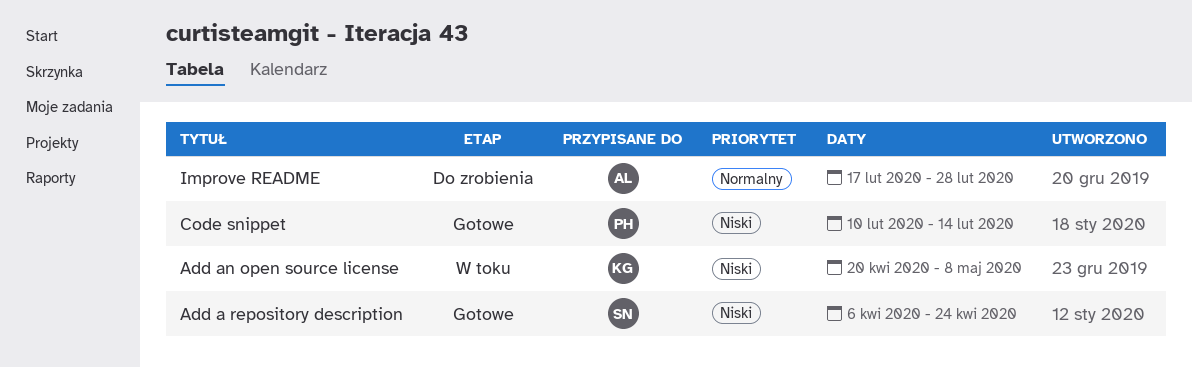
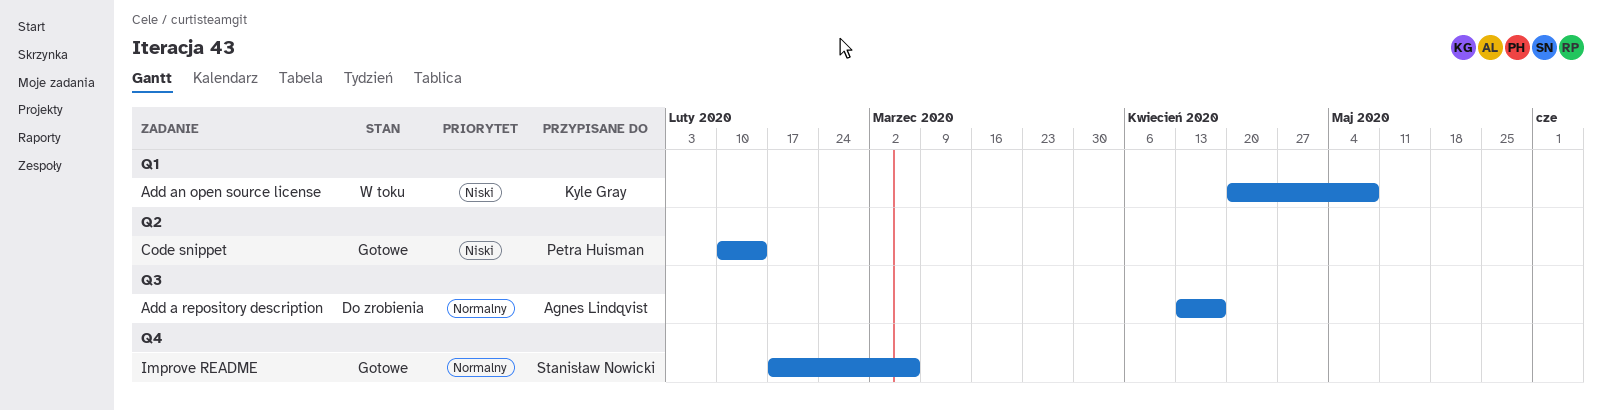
Add a repository description, status: Gotowe -> Do zrobienia
Add a repository description, owner: Stanisław Nowicki -> Agnes Lindqvist
Add a repository description, priority: Niski -> Normalny
Add a repository description, start: Apr 6 -> Apr 13
Add a repository description, due: Apr 24 -> Apr 17
Improve README, status: Do zrobienia -> Gotowe
Improve README, owner: Agnes Lindqvist -> Stanisław Nowicki
Improve README, due: Feb 28 -> Mar 6

